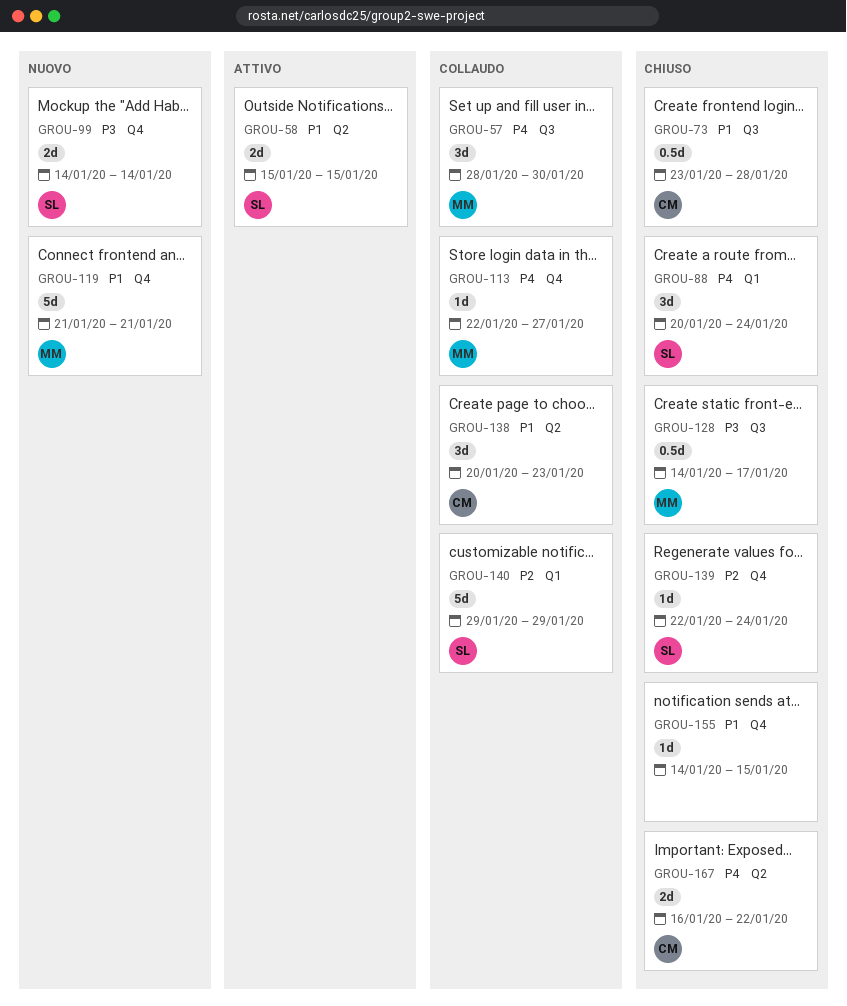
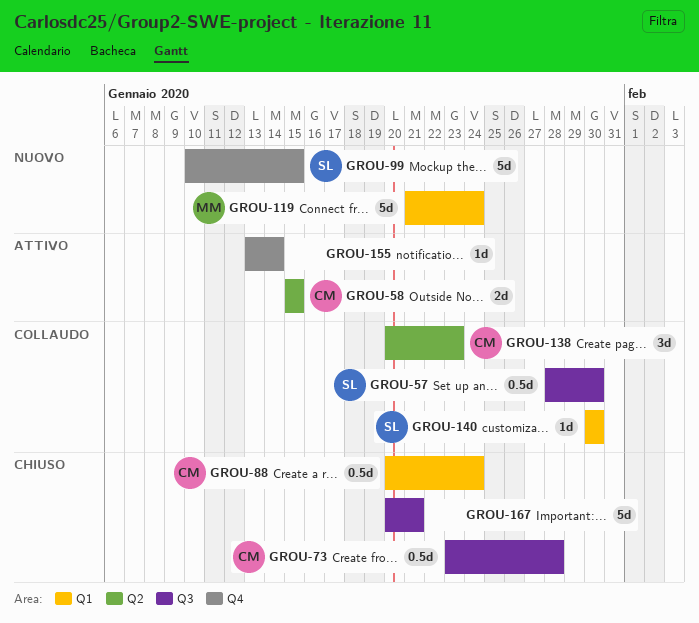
GROU-57, owner: MM -> SL
GROU-57, estimate: 3d -> 0.5d
GROU-58, owner: SL -> CM
GROU-88, owner: SL -> CM
GROU-88, estimate: 3d -> 0.5d
GROU-99, estimate: 2d -> 5d
GROU-99, start: Jan 14 -> Jan 10
GROU-99, due: Jan 14 -> Jan 15
GROU-113: present -> none
GROU-119, label: Q4 -> Q1
GROU-119, due: Jan 21 -> Jan 24
GROU-128: present -> none
GROU-139: present -> none
GROU-140, estimate: 5d -> 1d
GROU-140, start: Jan 29 -> Jan 30
GROU-140, due: Jan 29 -> Jan 30
GROU-155, status: Chiuso -> Attivo
GROU-155, start: Jan 14 -> Jan 13
GROU-155, due: Jan 15 -> Jan 14
GROU-167, owner: CM -> none
GROU-167, label: Q2 -> Q3
GROU-167, estimate: 2d -> 5d
GROU-167, start: Jan 16 -> Jan 20
GROU-167, due: Jan 22 -> Jan 21

